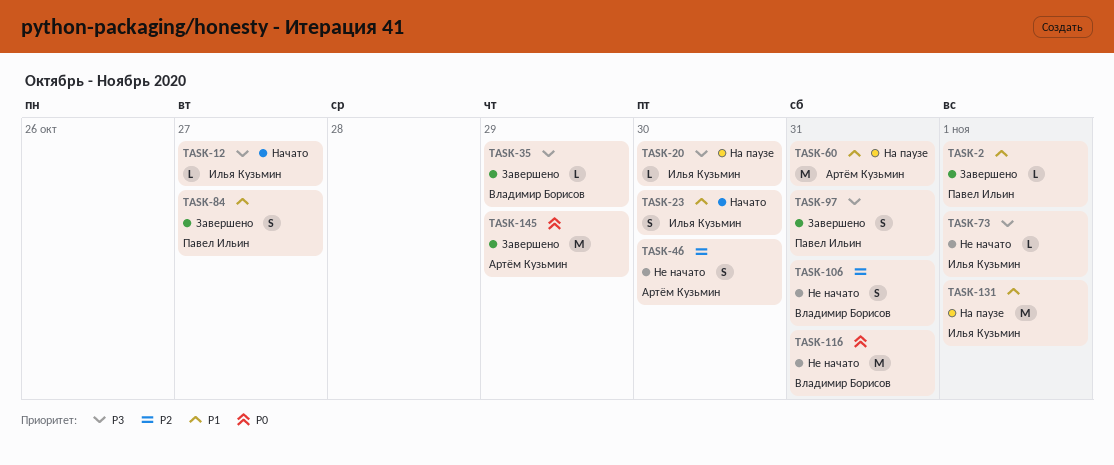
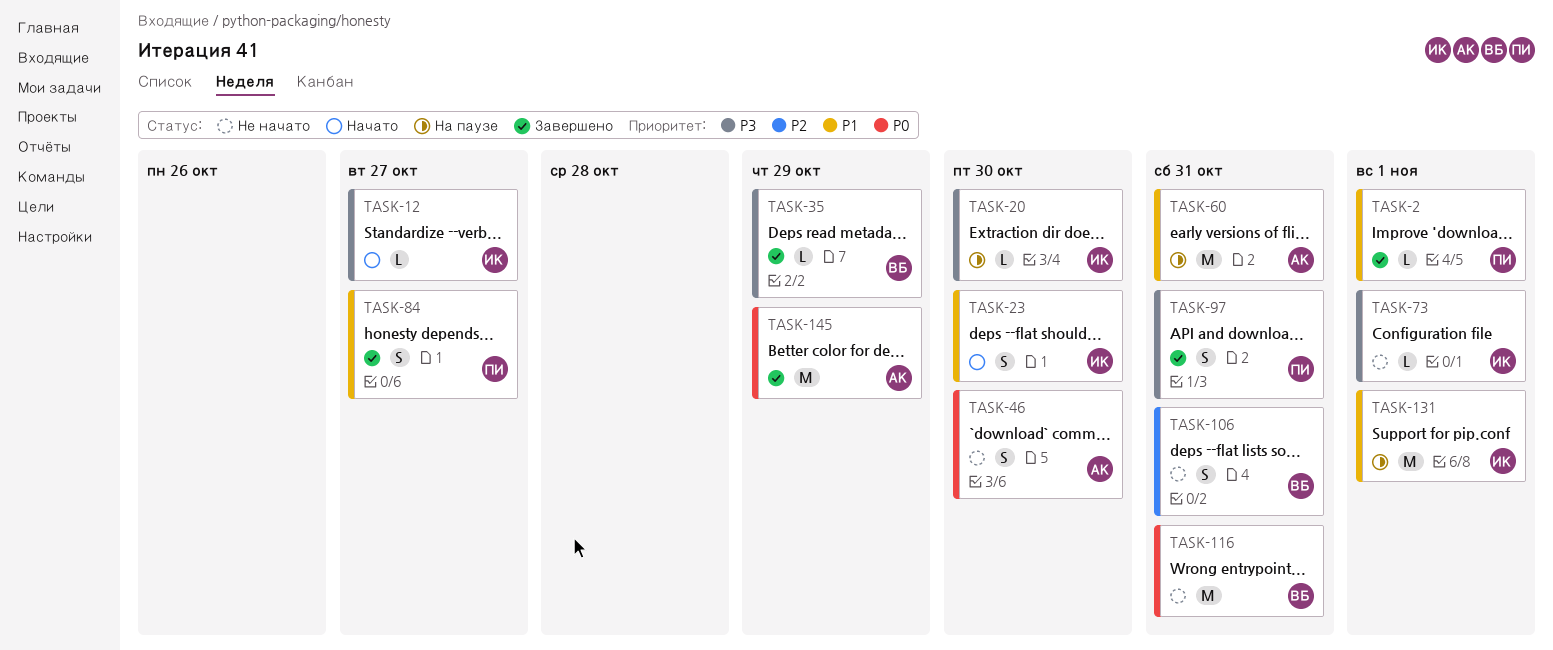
TASK-46, priority: P2 -> P0

